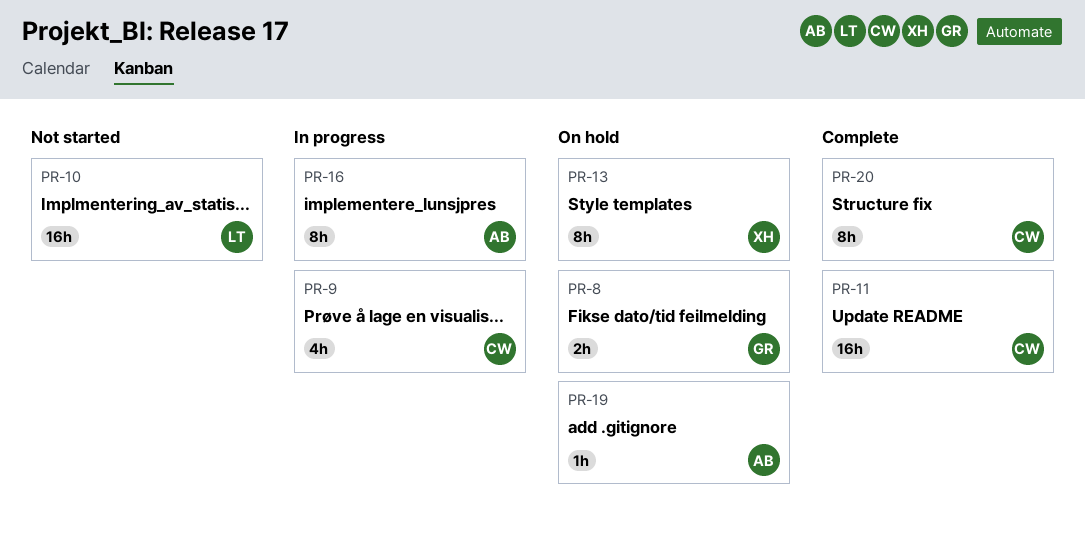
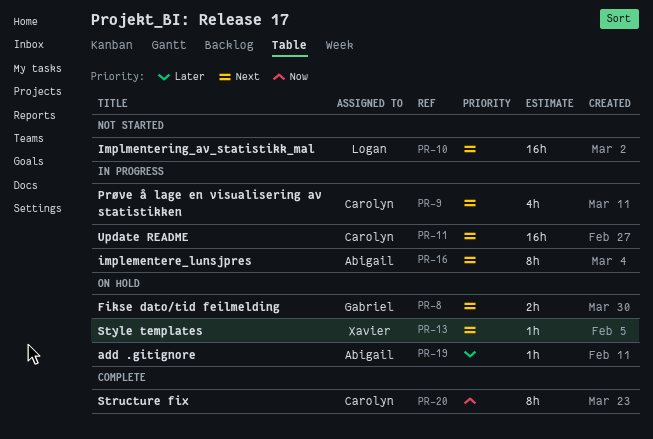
PR-11, status: Complete -> In progress
PR-13, estimate: 8h -> 1h

